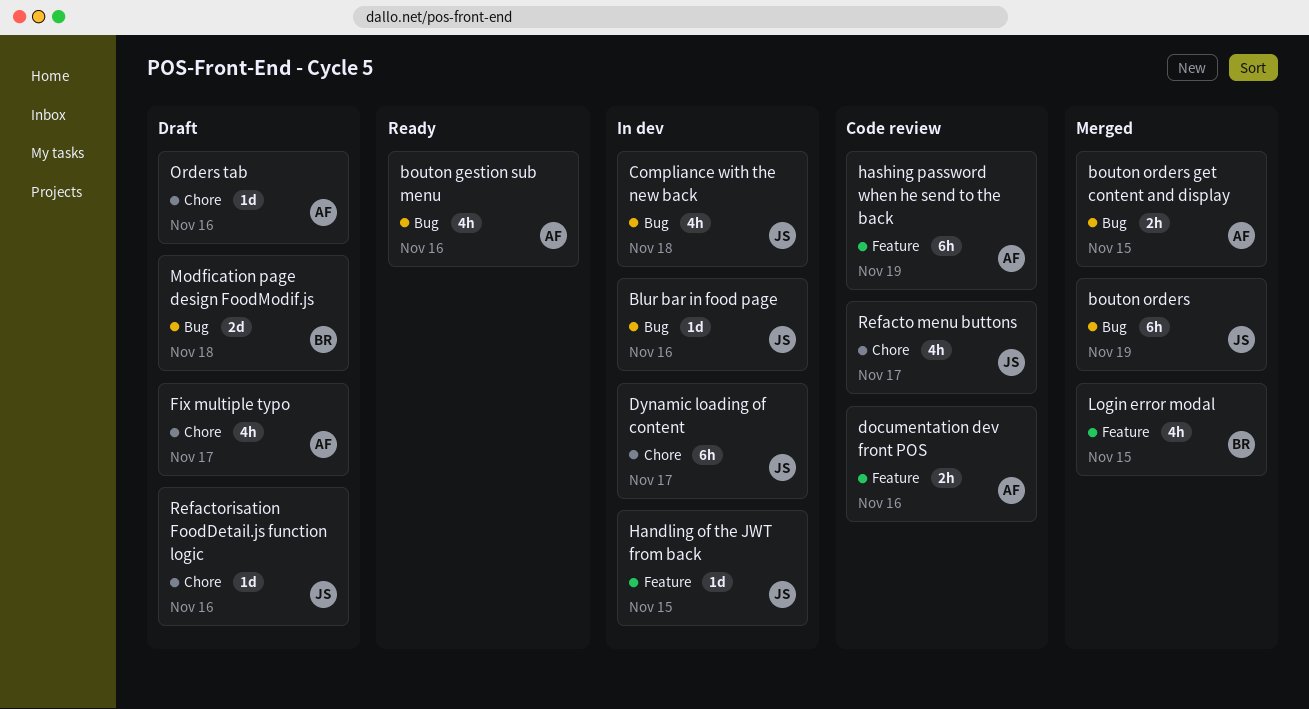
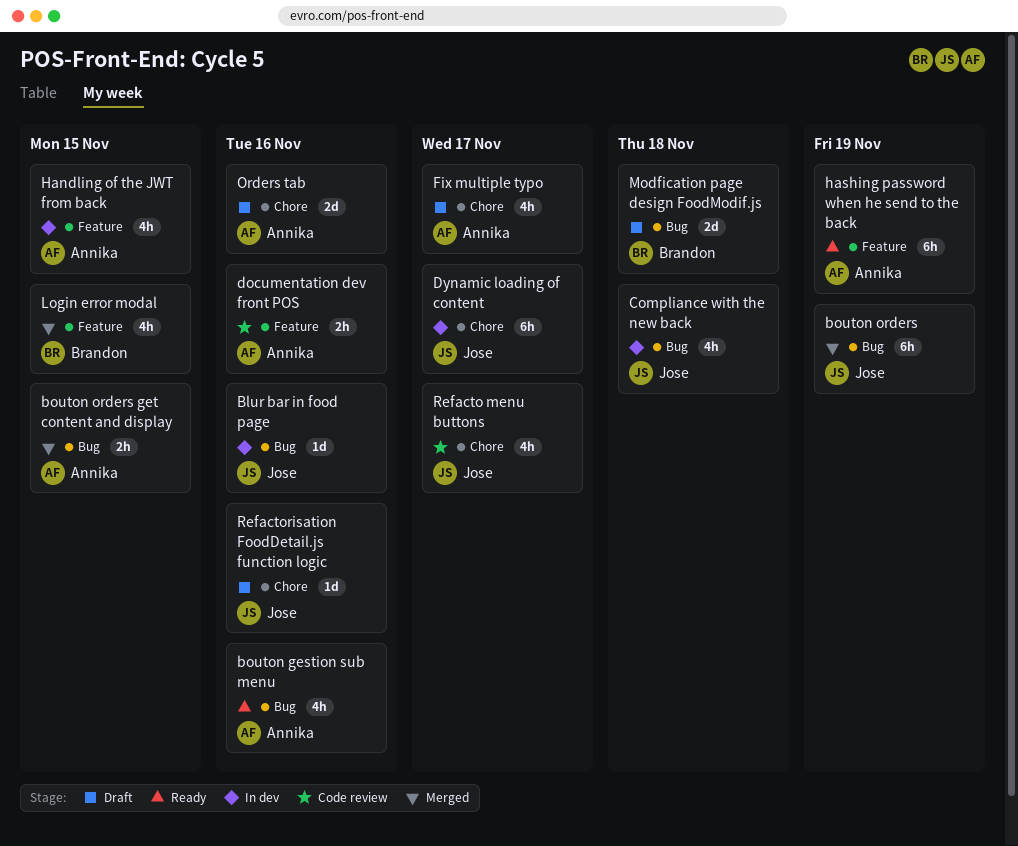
Handling of the JWT from back, owner: Jose -> Annika
Handling of the JWT from back, estimate: 1d -> 4h
hashing password when he send to the back, status: Code review -> Ready
Orders tab, estimate: 1d -> 2d

